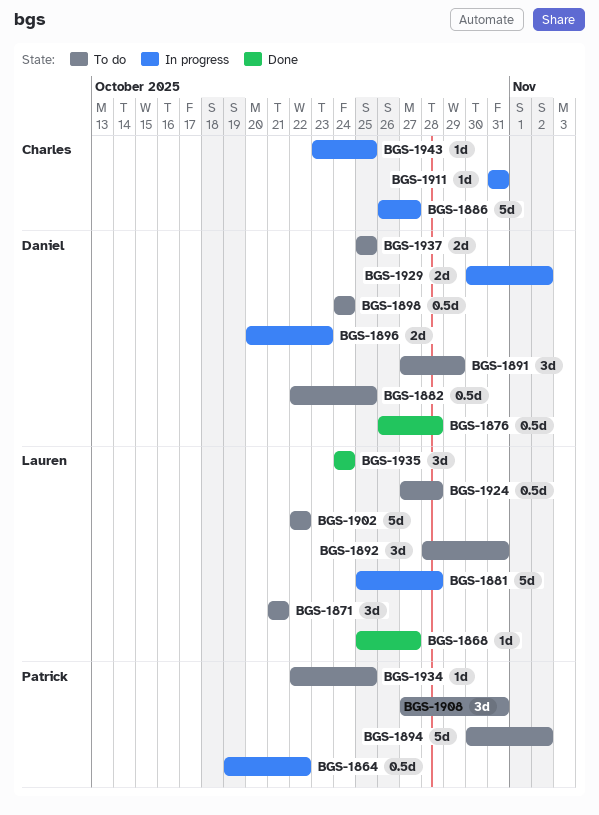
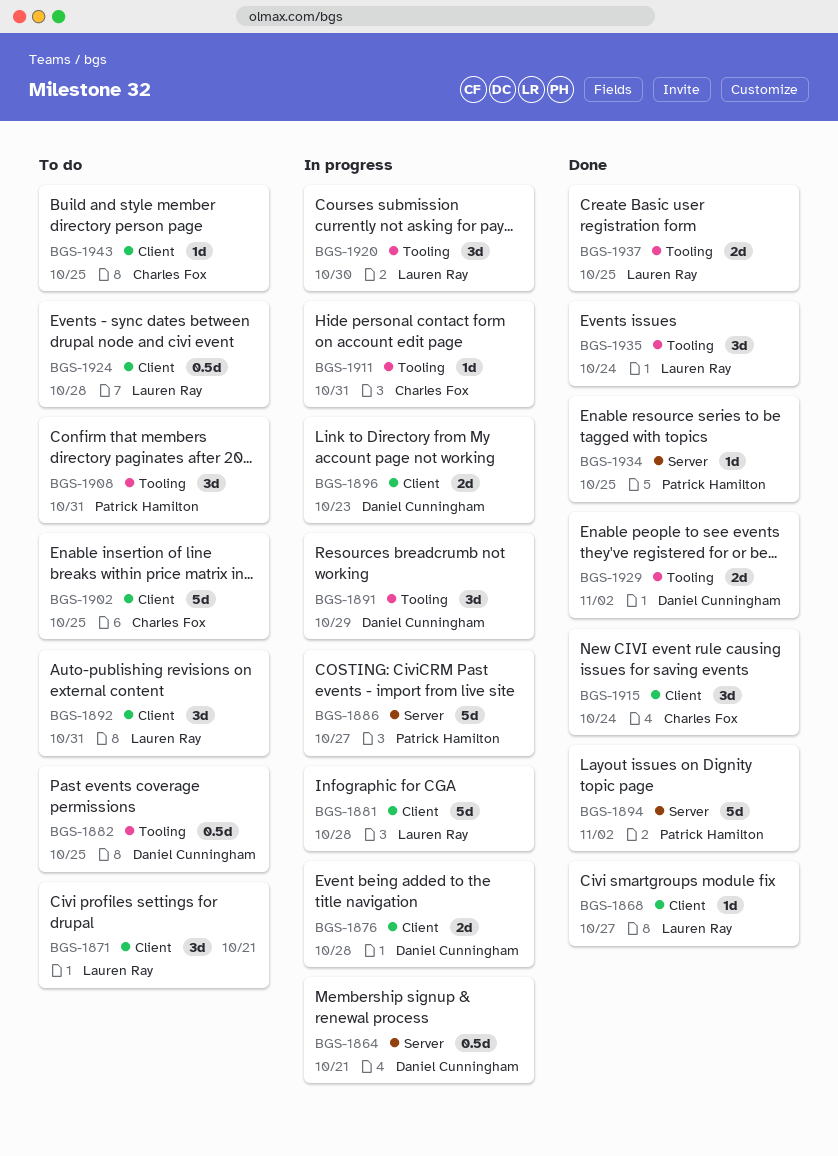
BGS-1864, owner: Patrick Hamilton -> Daniel Cunningham
BGS-1864, due: Oct 22 -> Oct 21
BGS-1876, status: Done -> In progress
BGS-1876, estimate: 0.5d -> 2d
BGS-1886, owner: Charles Fox -> Patrick Hamilton
BGS-1891, status: To do -> In progress
BGS-1894, status: To do -> Done
BGS-1898: present -> none
BGS-1902, owner: Lauren Ray -> Charles Fox
BGS-1902, due: Oct 22 -> Oct 25
BGS-1915: none -> present
BGS-1920: none -> present
BGS-1929, status: In progress -> Done
BGS-1934, status: To do -> Done
BGS-1937, status: To do -> Done
BGS-1937, owner: Daniel Cunningham -> Lauren Ray
BGS-1943, status: In progress -> To do

